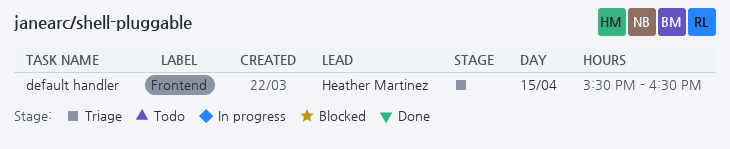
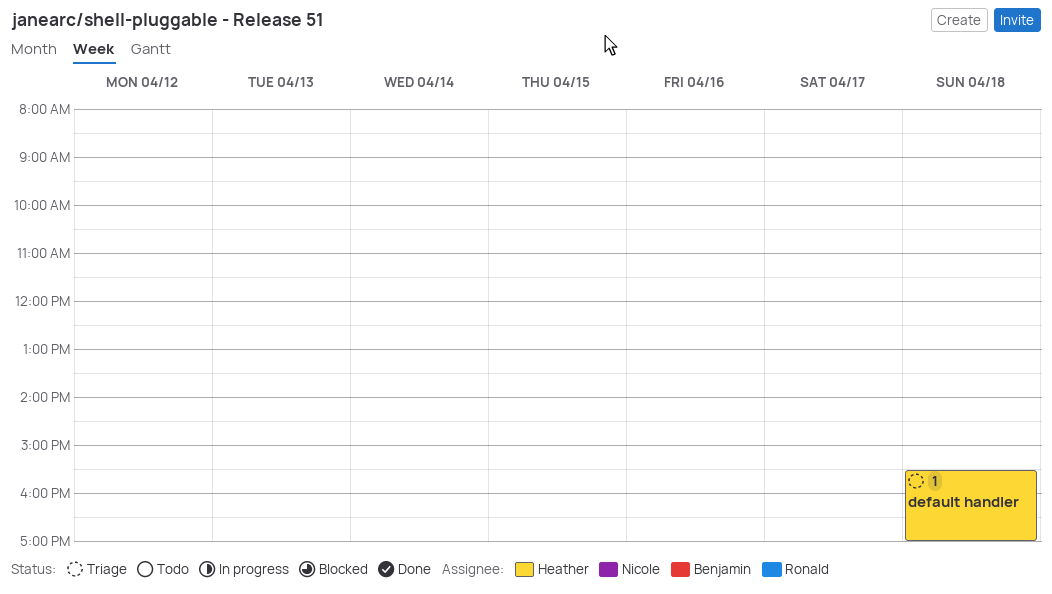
default handler, day: Apr 15 -> Apr 18
default handler, ends: 16:30 -> 17:00

